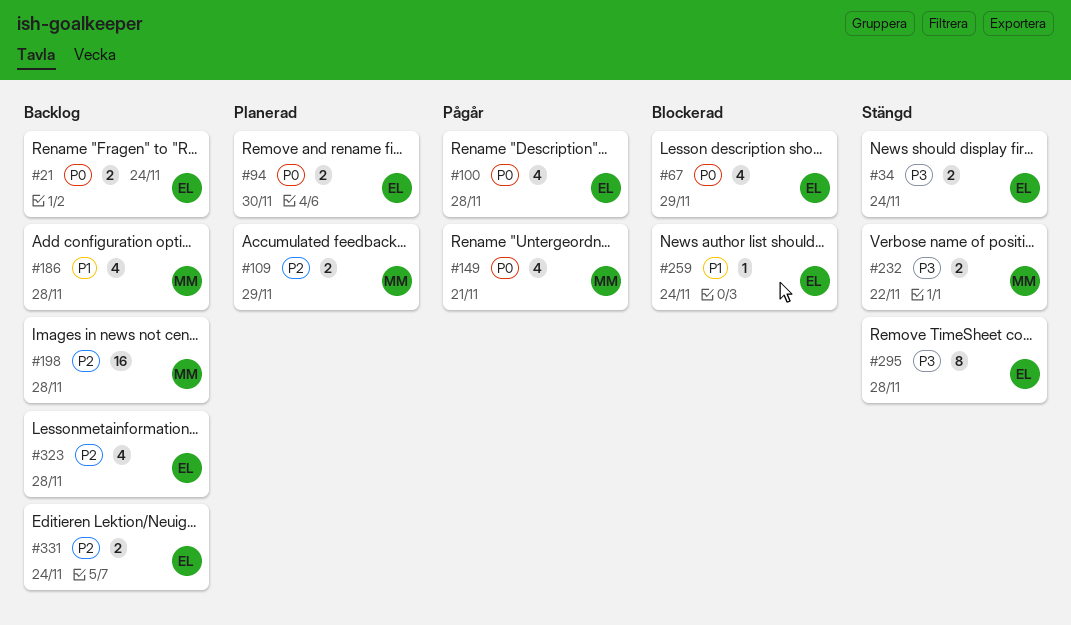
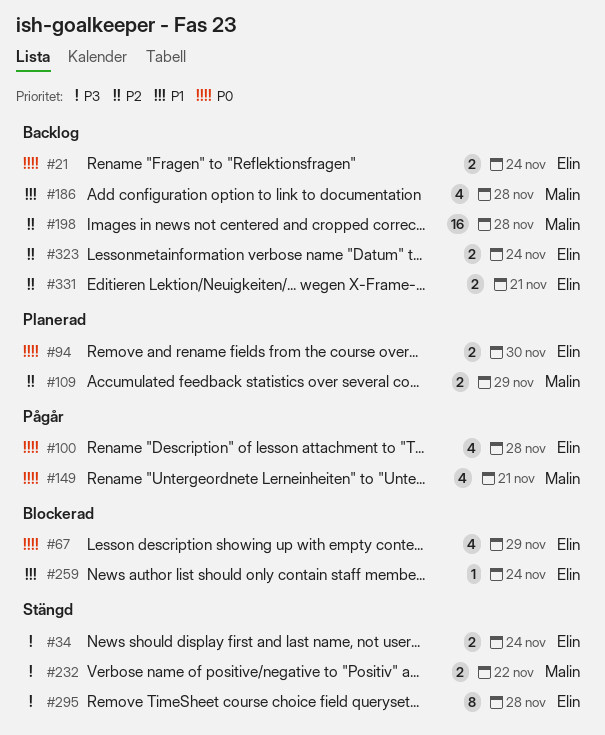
#323, estimate: 4 -> 2
#323, due: Nov 28 -> Nov 24
#331, due: Nov 24 -> Nov 21

